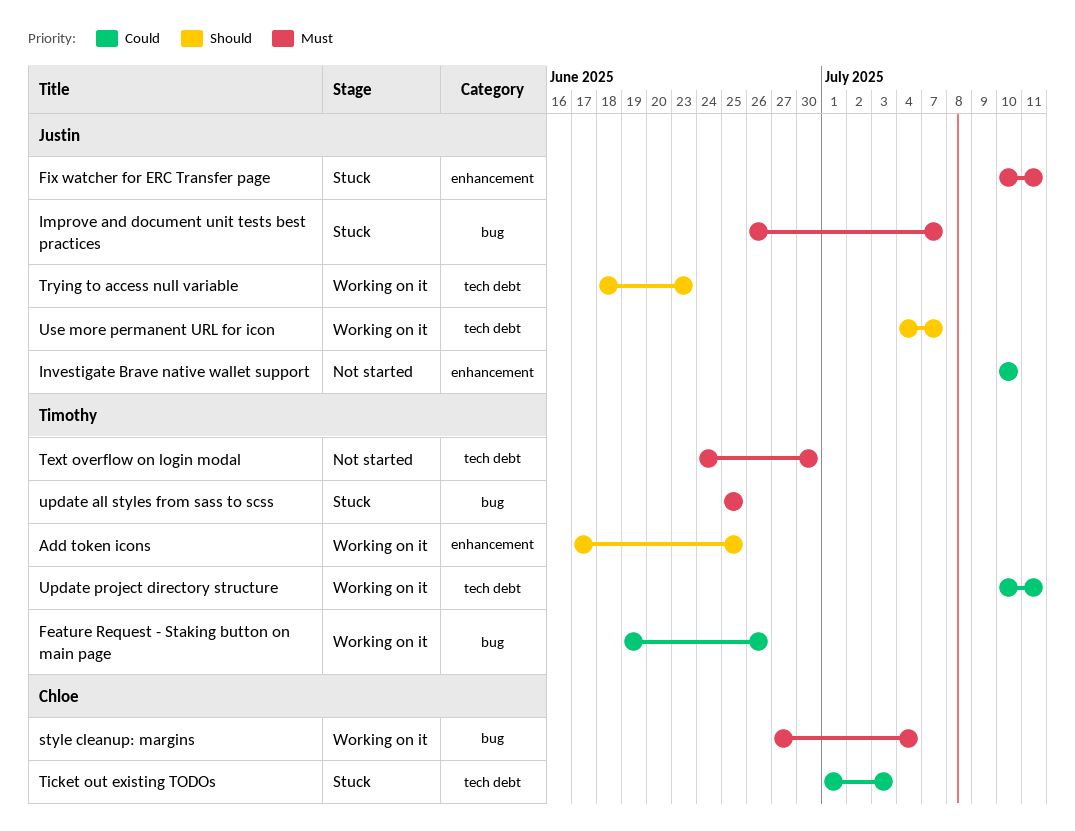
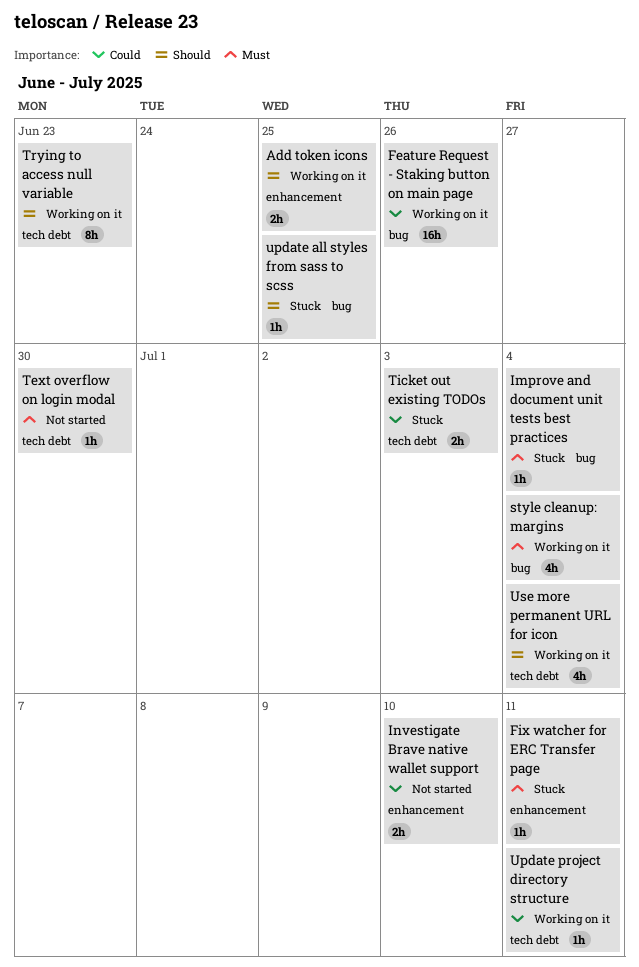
Improve and document unit tests best practices, due: Jul 7 -> Jul 4
update all styles from sass to scss, priority: Must -> Should
Use more permanent URL for icon, due: Jul 7 -> Jul 4

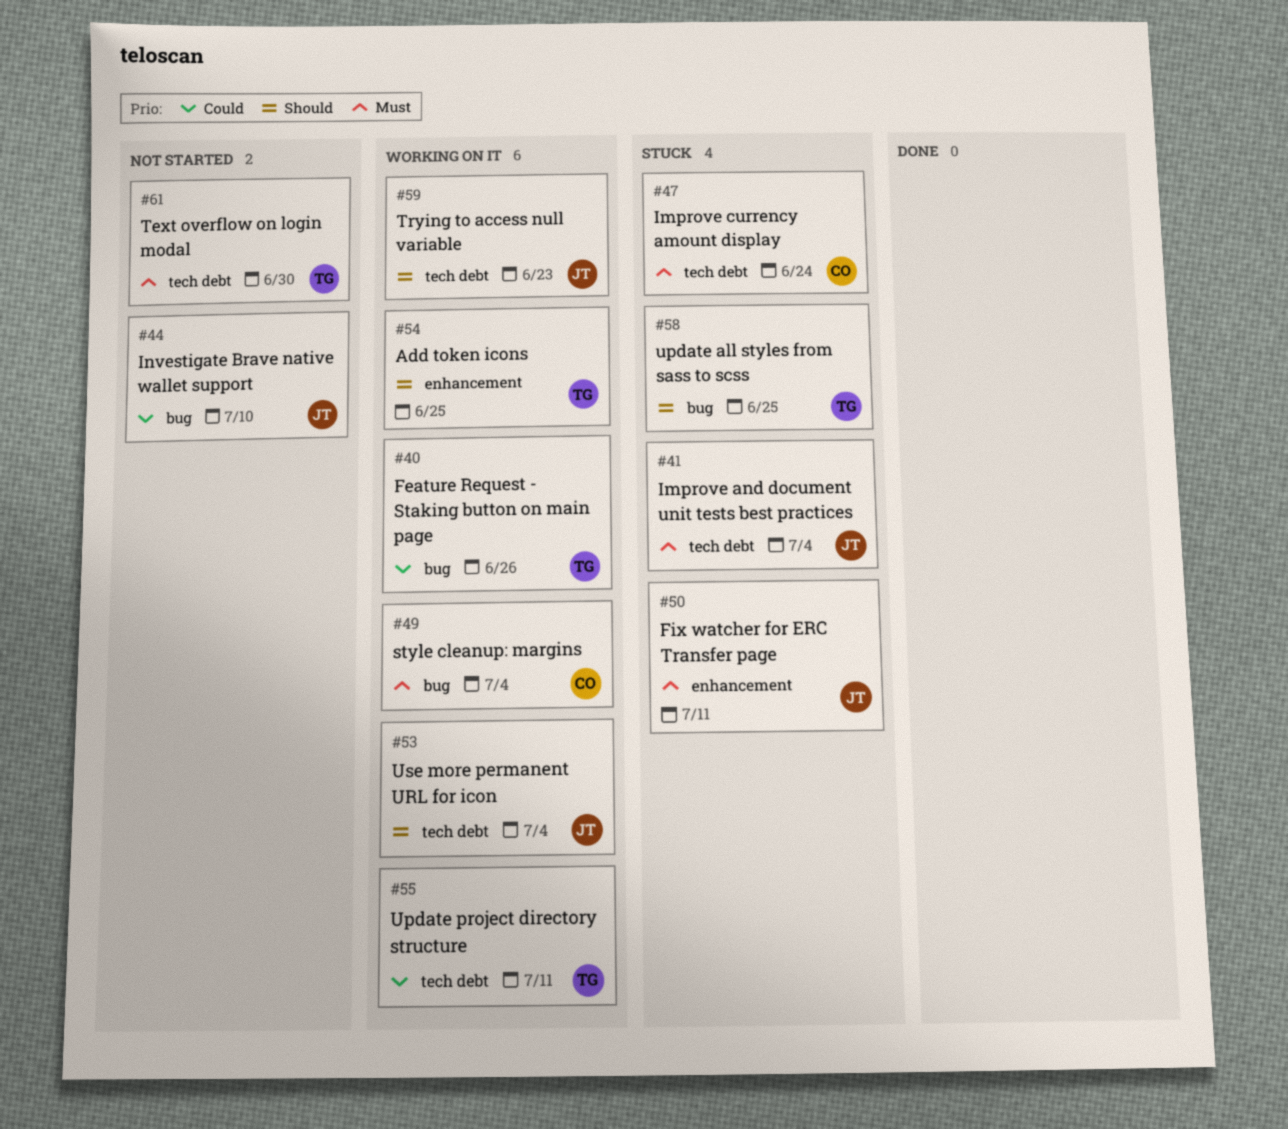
Improve and document unit tests best practices, label: bug -> tech debt
Improve currency amount display: none -> present
Investigate Brave native wallet support, label: enhancement -> bug
Ticket out existing TODOs: present -> none

